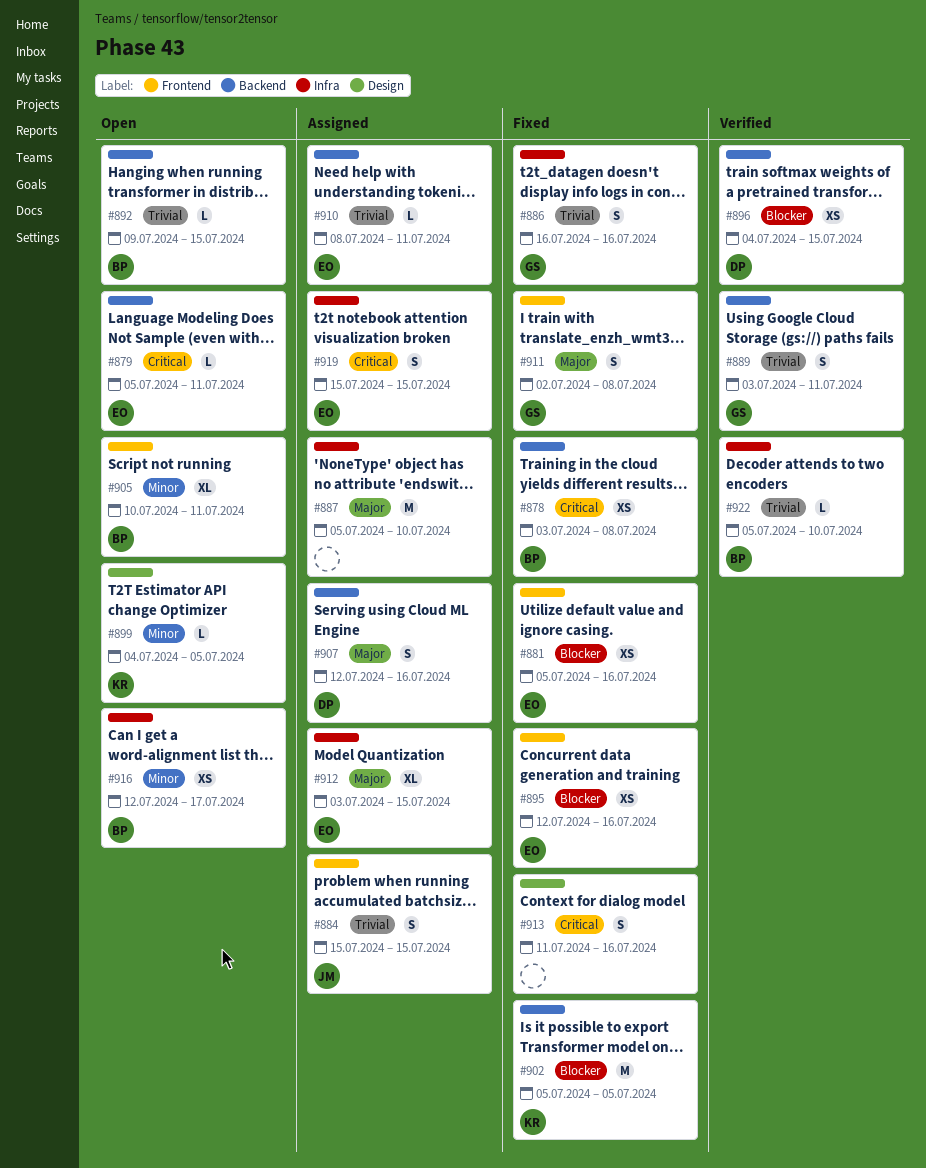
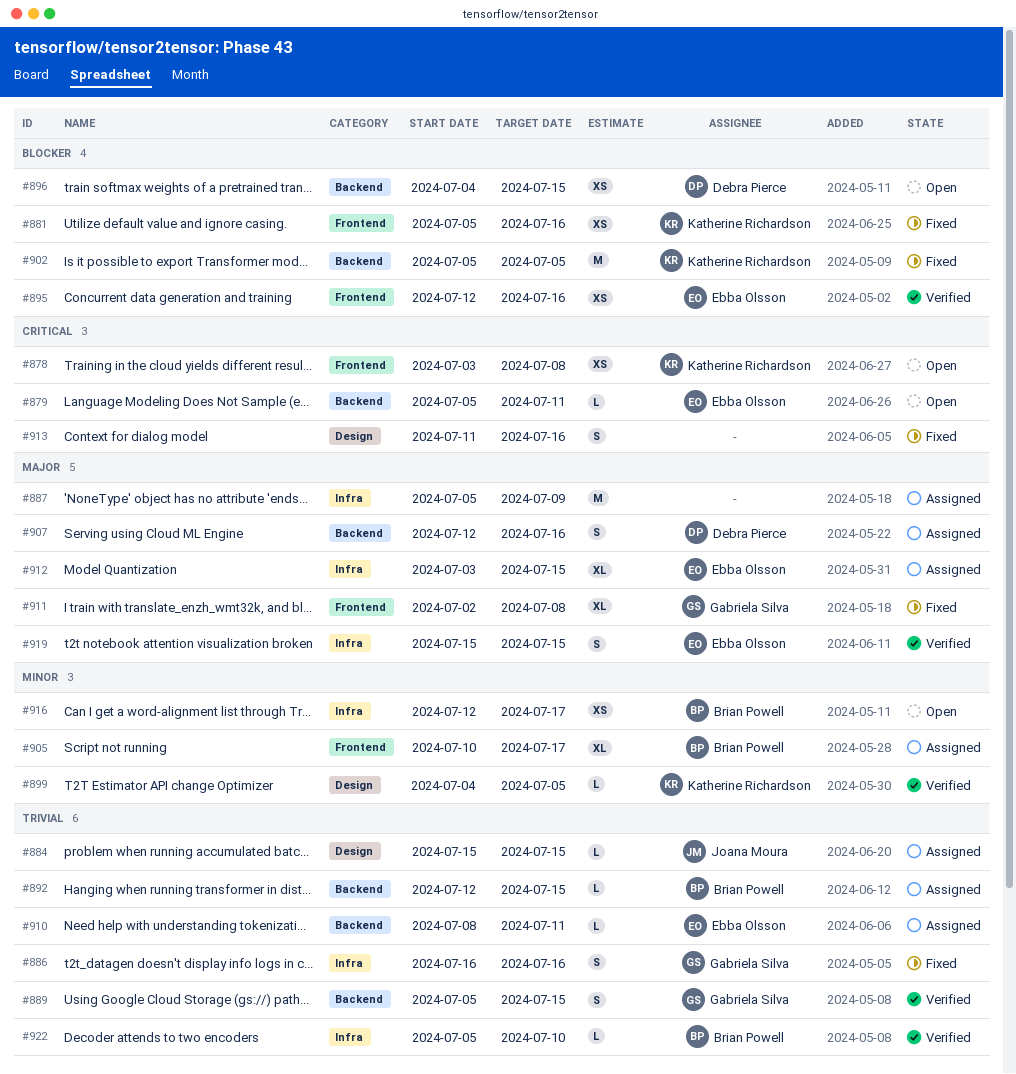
#878, status: Fixed -> Open
#878, owner: Brian Powell -> Katherine Richardson
#878, label: Backend -> Frontend
#881, owner: Ebba Olsson -> Katherine Richardson
#884, label: Frontend -> Design
#884, estimate: S -> L
#887, due: Jul 10 -> Jul 9
#889, start: Jul 3 -> Jul 5
#889, due: Jul 11 -> Jul 15
#892, status: Open -> Assigned
#892, start: Jul 9 -> Jul 12
#895, status: Fixed -> Verified
#896, status: Verified -> Open
#899, status: Open -> Verified
#905, status: Open -> Assigned
#905, due: Jul 11 -> Jul 17
#911, estimate: S -> XL
#919, status: Assigned -> Verified
#919, priority: Critical -> Major

